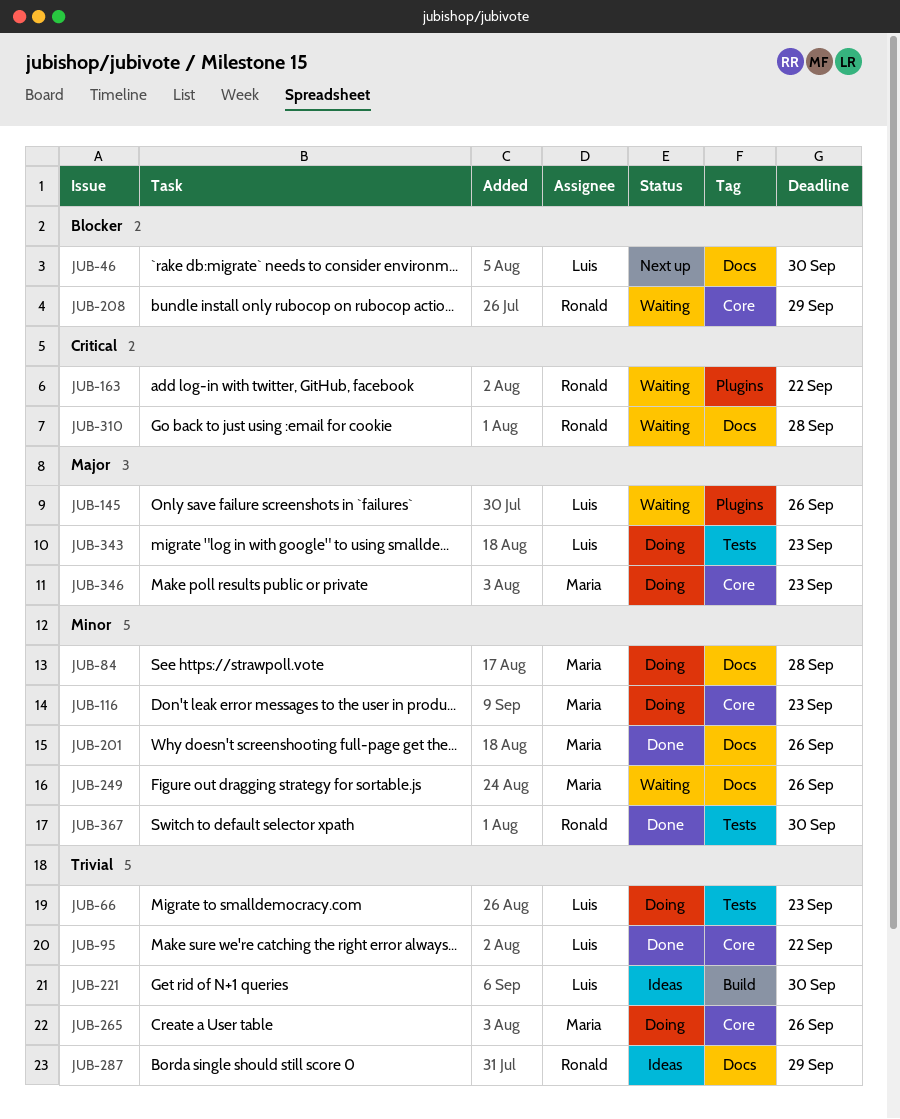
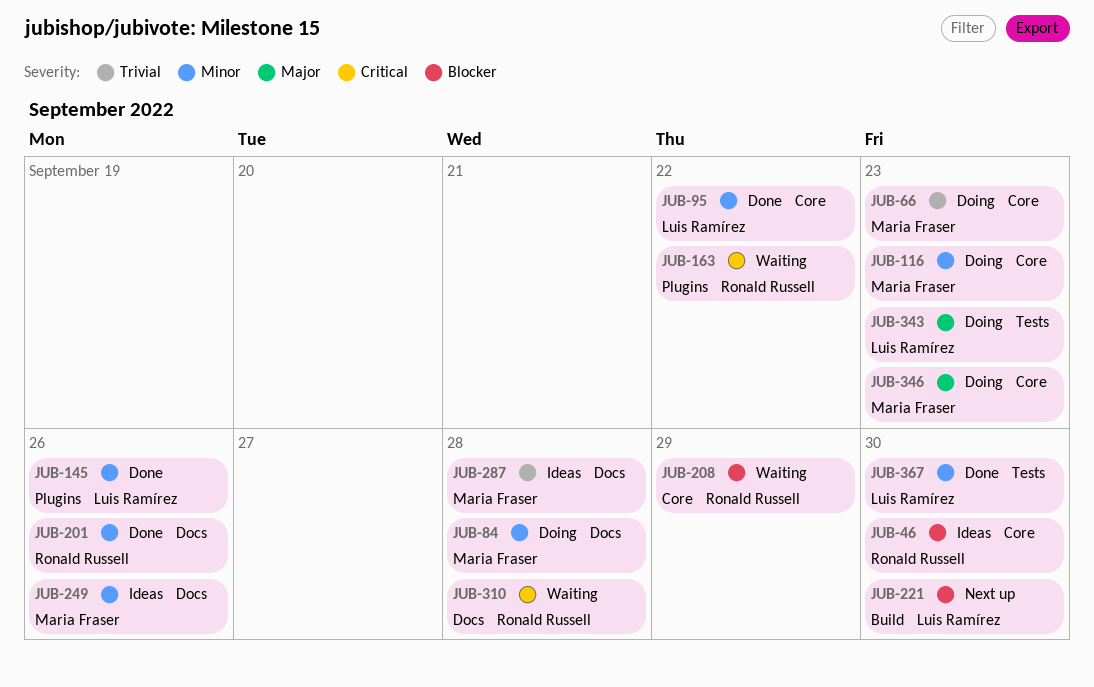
JUB-46, status: Next up -> Ideas
JUB-46, owner: Luis Ramírez -> Ronald Russell
JUB-46, label: Docs -> Core
JUB-66, owner: Luis Ramírez -> Maria Fraser
JUB-66, label: Tests -> Core
JUB-95, priority: Trivial -> Minor
JUB-145, status: Waiting -> Done
JUB-145, priority: Major -> Minor
JUB-201, owner: Maria Fraser -> Ronald Russell
JUB-221, status: Ideas -> Next up
JUB-221, priority: Trivial -> Blocker
JUB-249, status: Waiting -> Ideas
JUB-265: present -> none
JUB-287, owner: Ronald Russell -> Maria Fraser
JUB-287, due: Sep 29 -> Sep 28
JUB-367, owner: Ronald Russell -> Luis Ramírez

